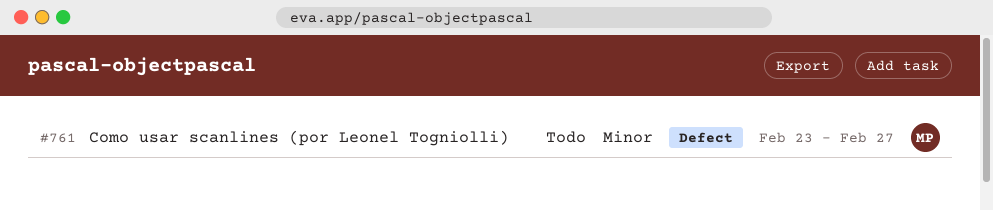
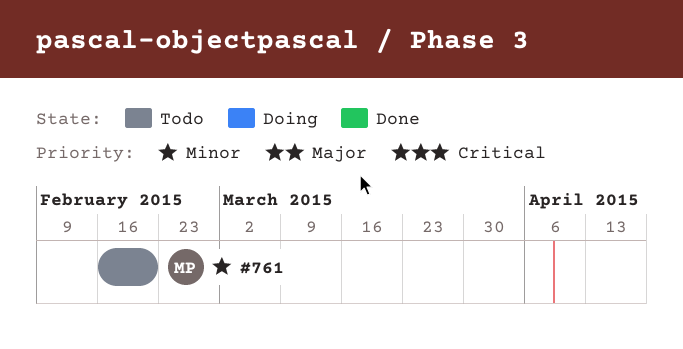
#761, start: Feb 23 -> Feb 16
#761, due: Feb 27 -> Feb 20

